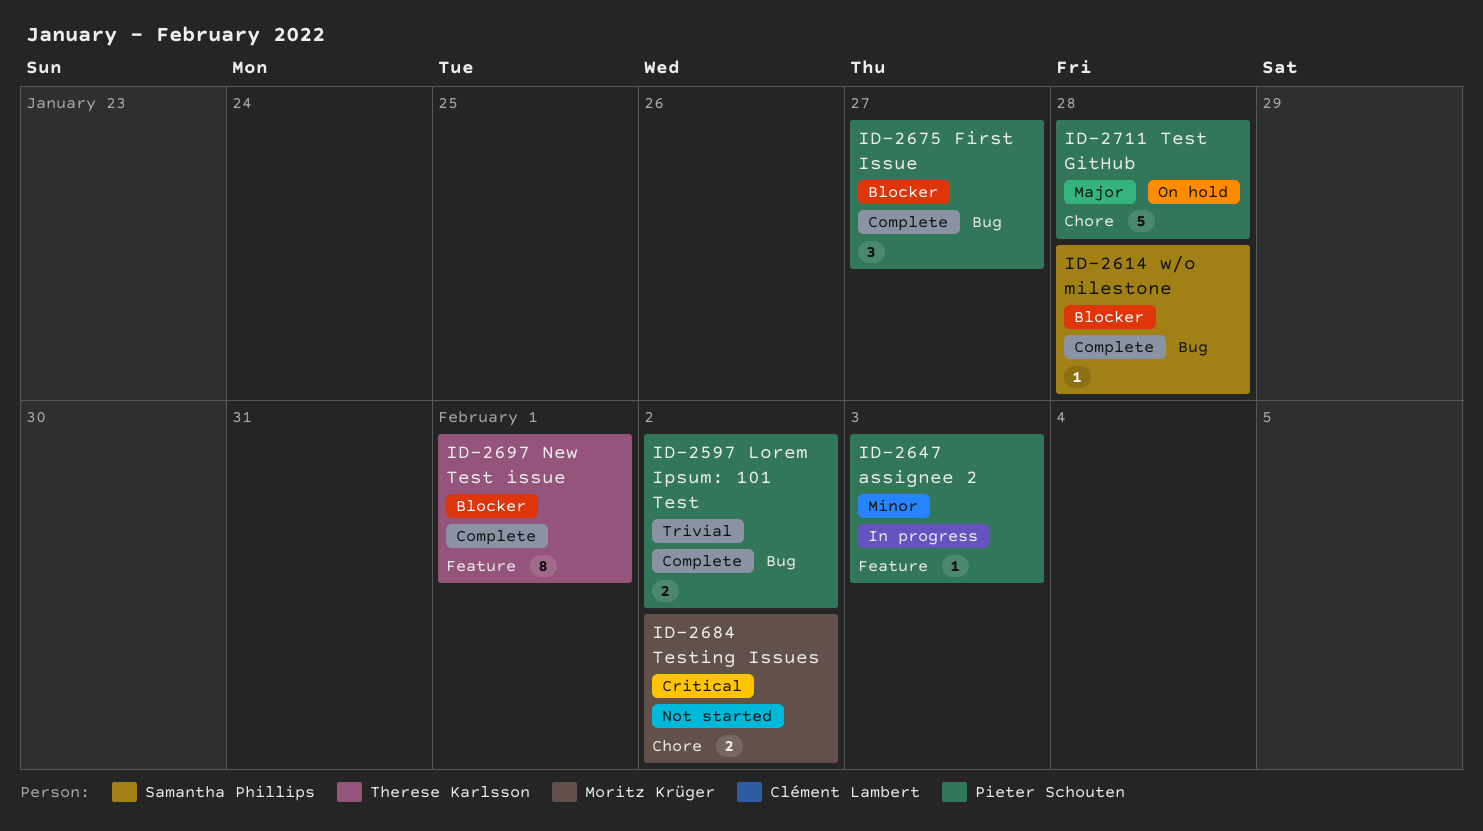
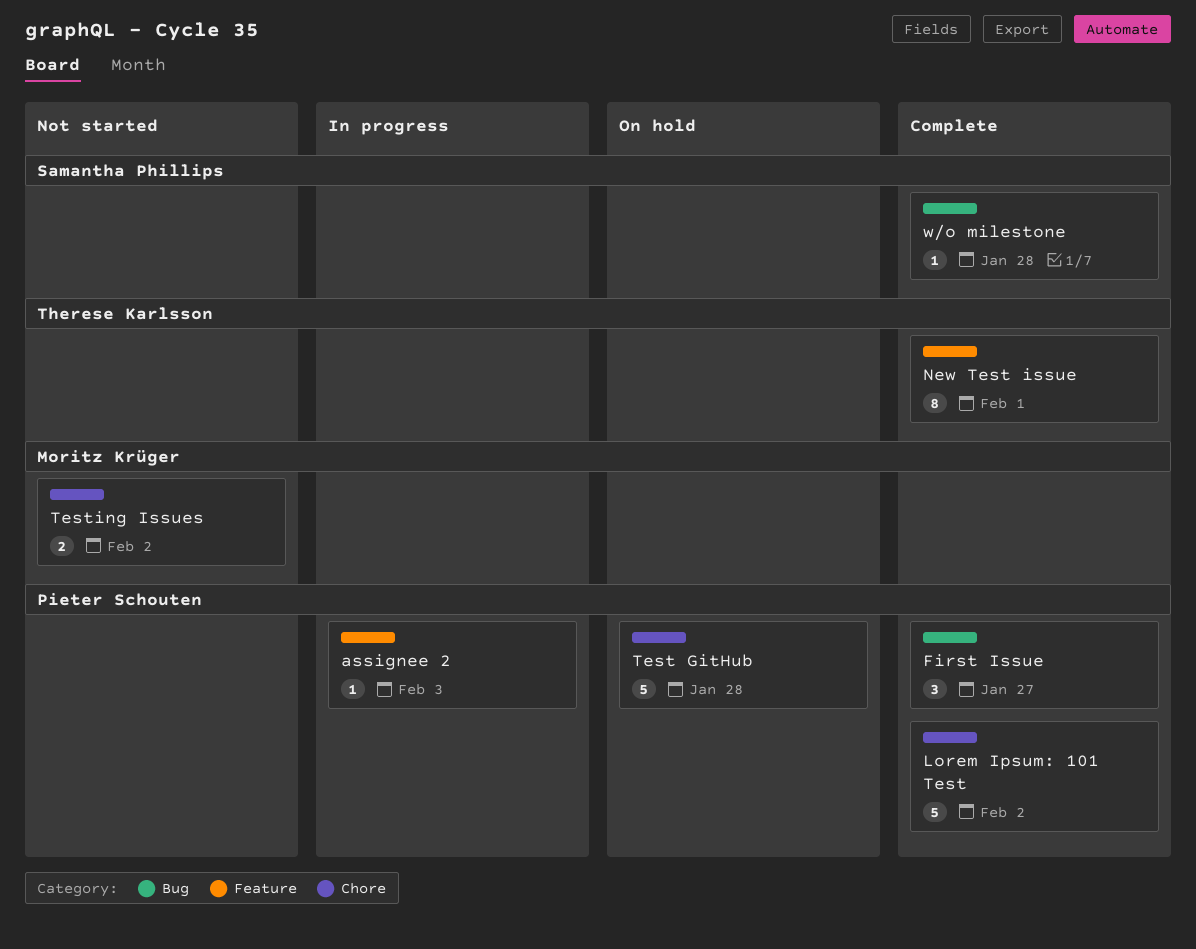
Lorem Ipsum: 101 Test, label: Bug -> Chore
Lorem Ipsum: 101 Test, estimate: 2 -> 5

